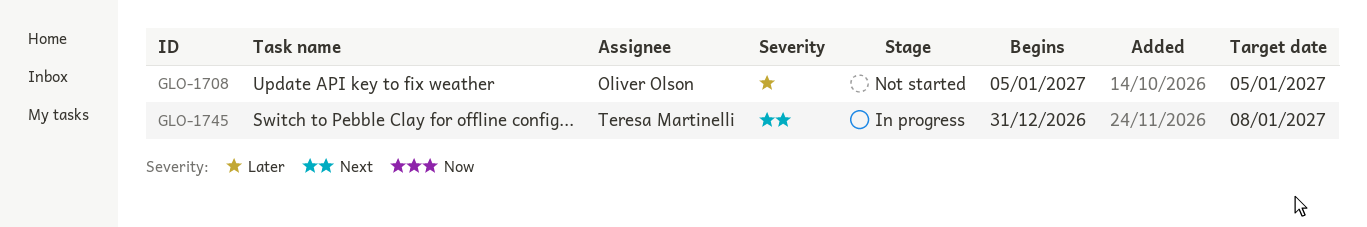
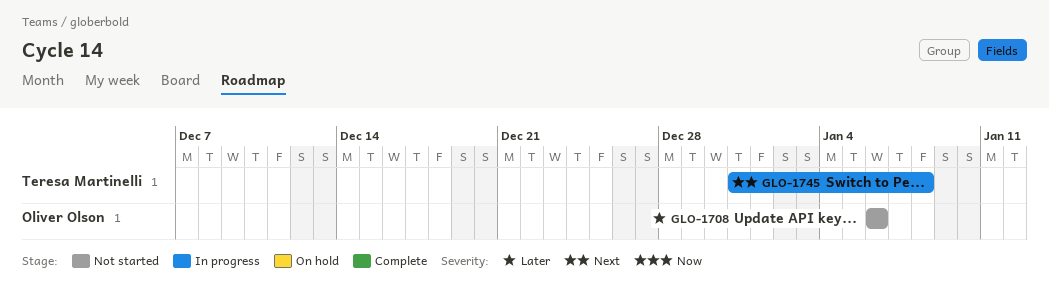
GLO-1708, start: Jan 5 -> Jan 6
GLO-1708, due: Jan 5 -> Jan 6

